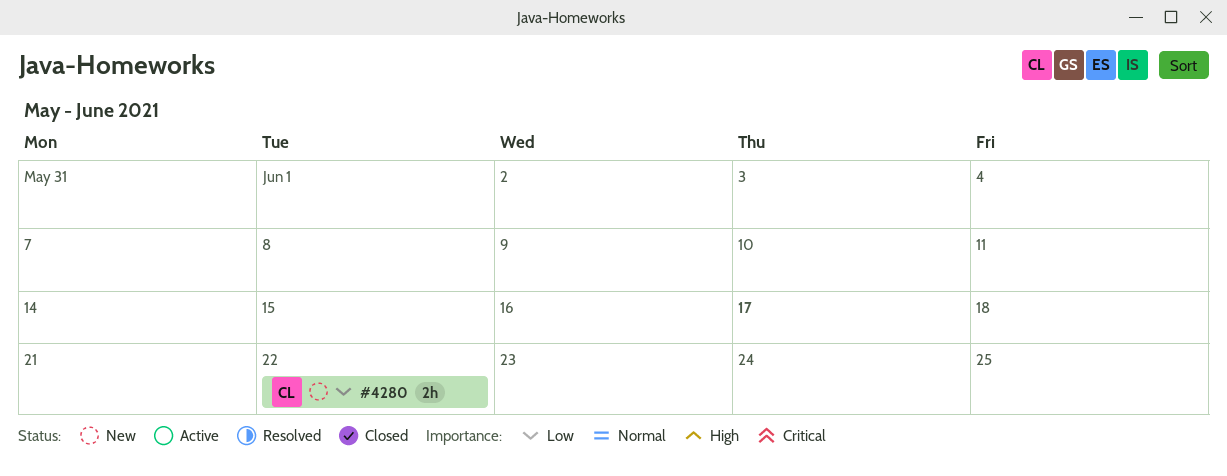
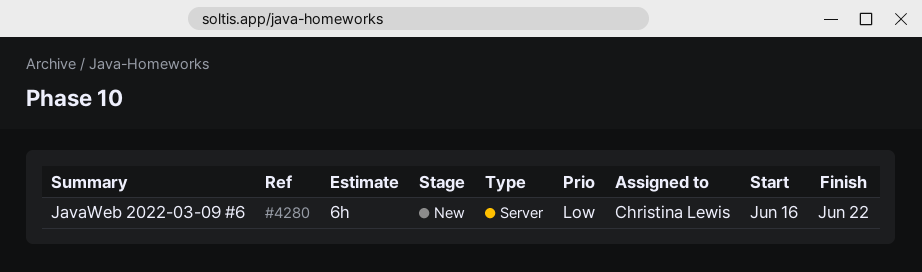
#4280, estimate: 2h -> 6h
#4280, start: Jun 22 -> Jun 16

